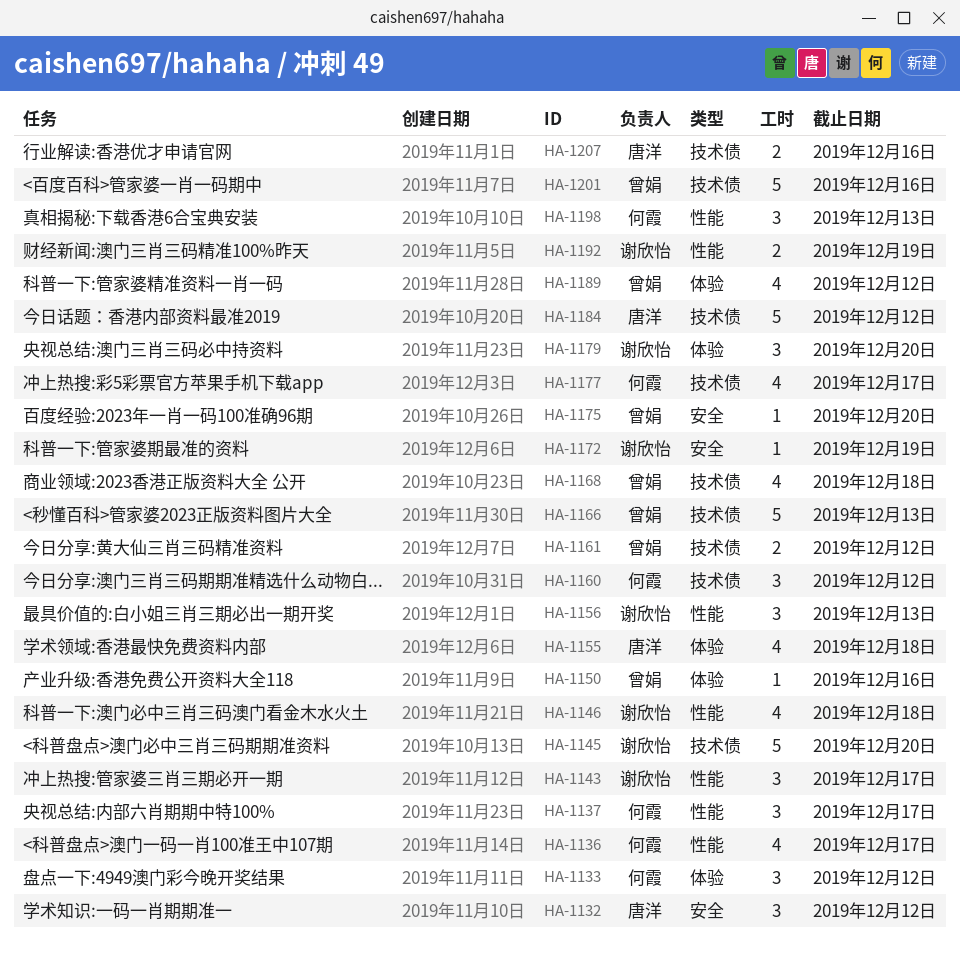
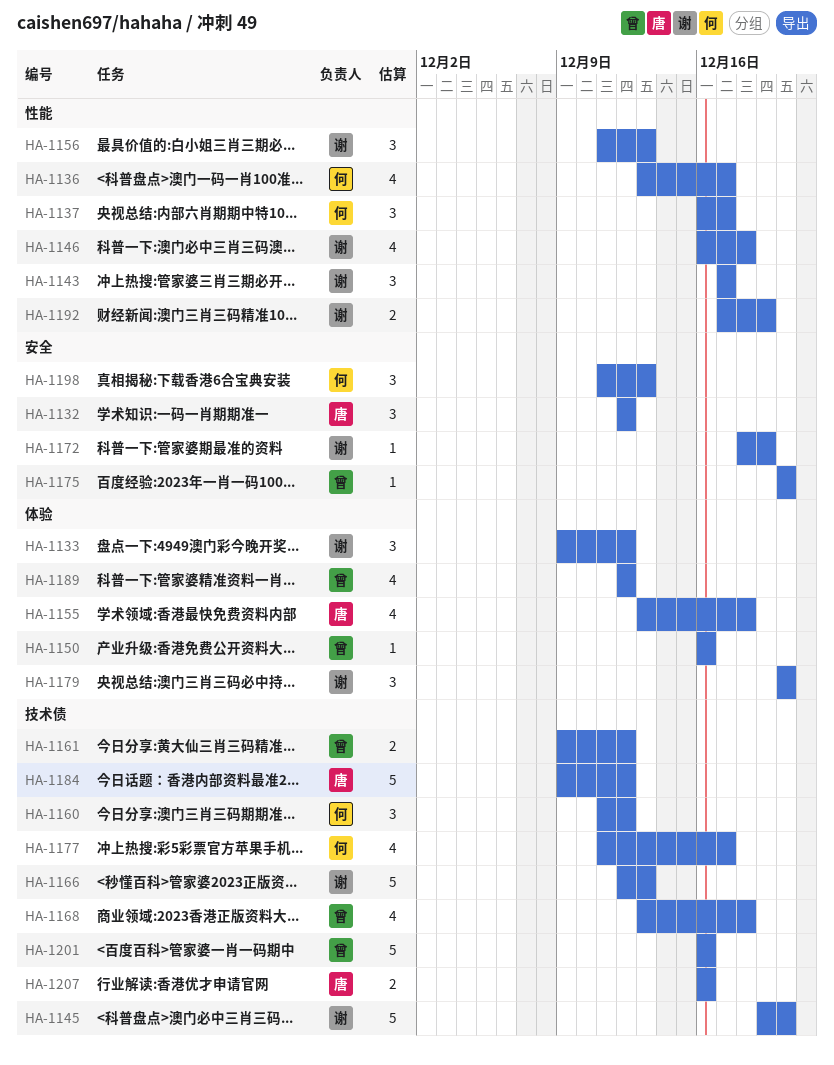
HA-1133, owner: 何霞 -> 谢欣怡
HA-1166, owner: 曾娟 -> 谢欣怡
HA-1198, label: 性能 -> 安全

